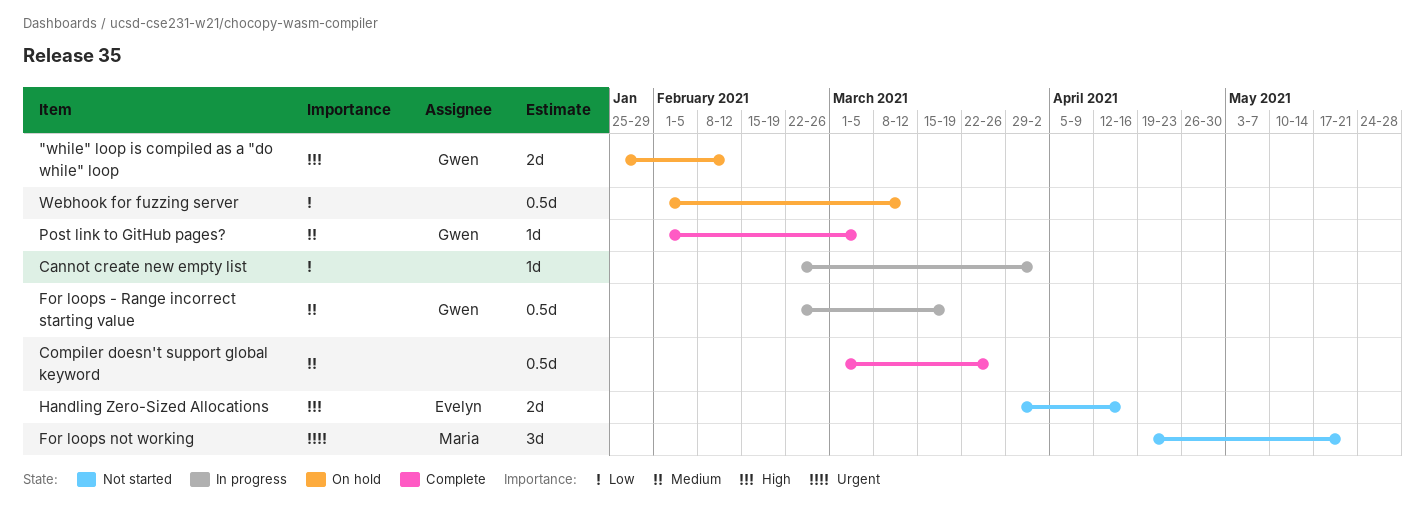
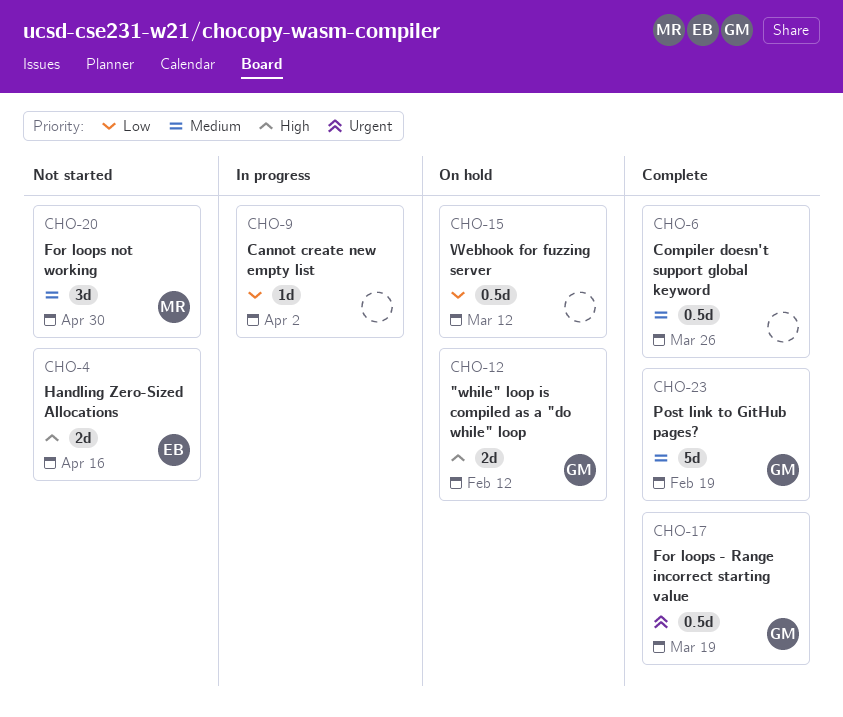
For loops - Range incorrect starting value, status: In progress -> Complete
For loops - Range incorrect starting value, priority: Medium -> Urgent
For loops not working, priority: Urgent -> Medium
For loops not working, due: May 21 -> Apr 30
Post link to GitHub pages?, estimate: 1d -> 5d
Post link to GitHub pages?, due: Mar 5 -> Feb 19

